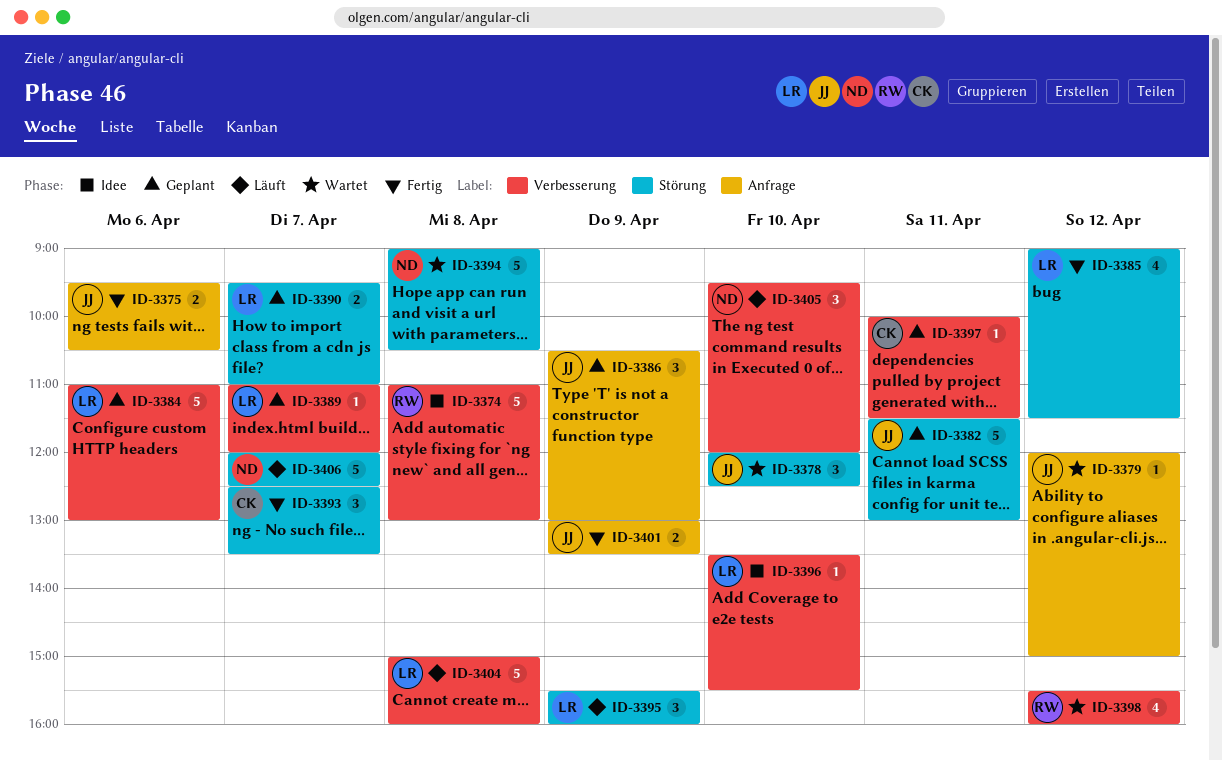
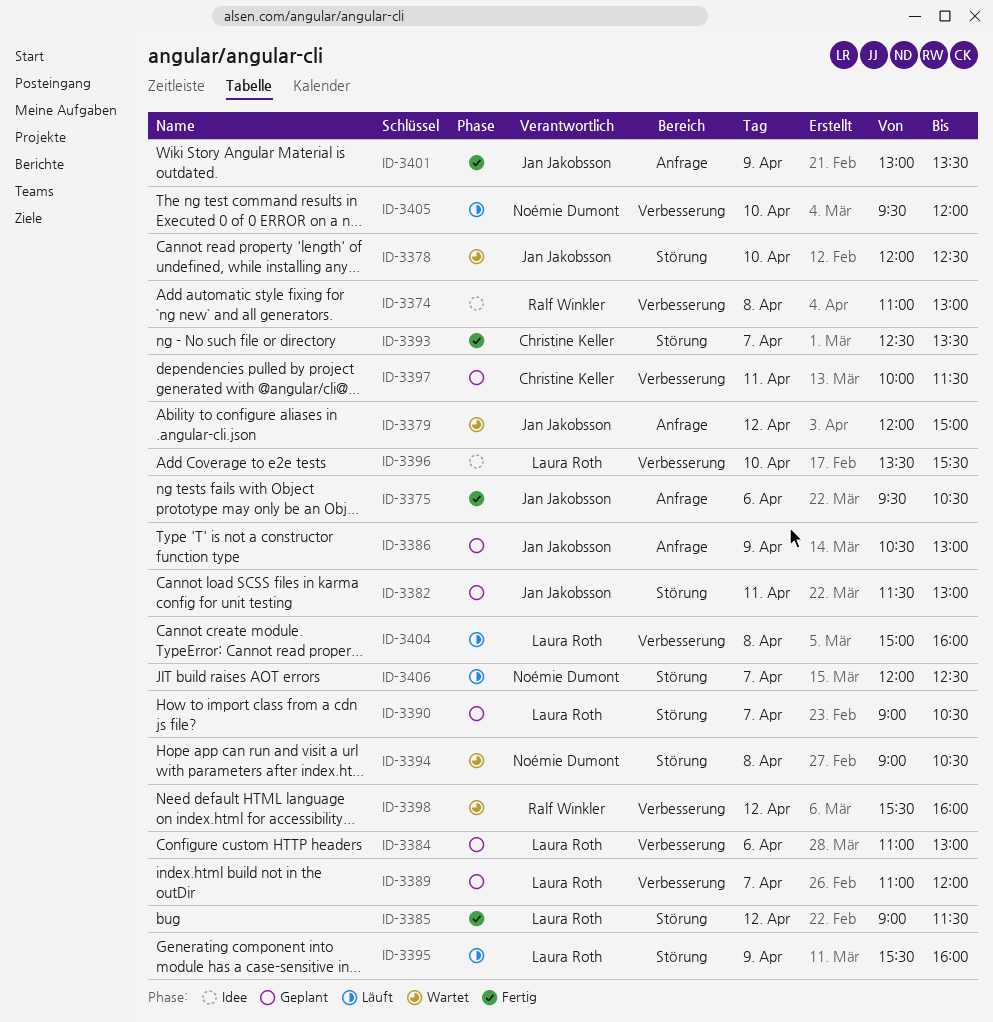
ID-3390, begins: 09:30 -> 09:00
ID-3390, ends: 11:00 -> 10:30

